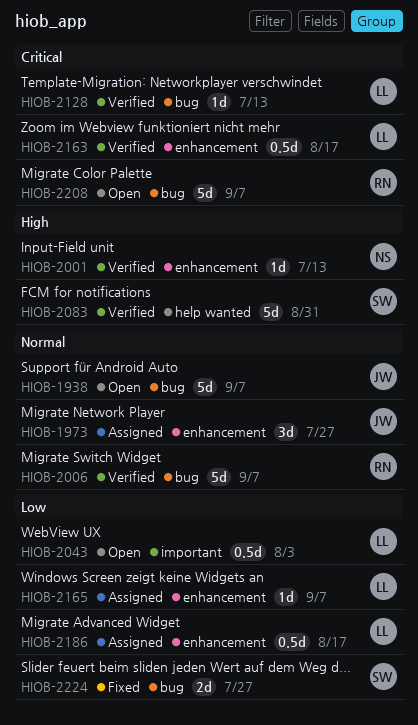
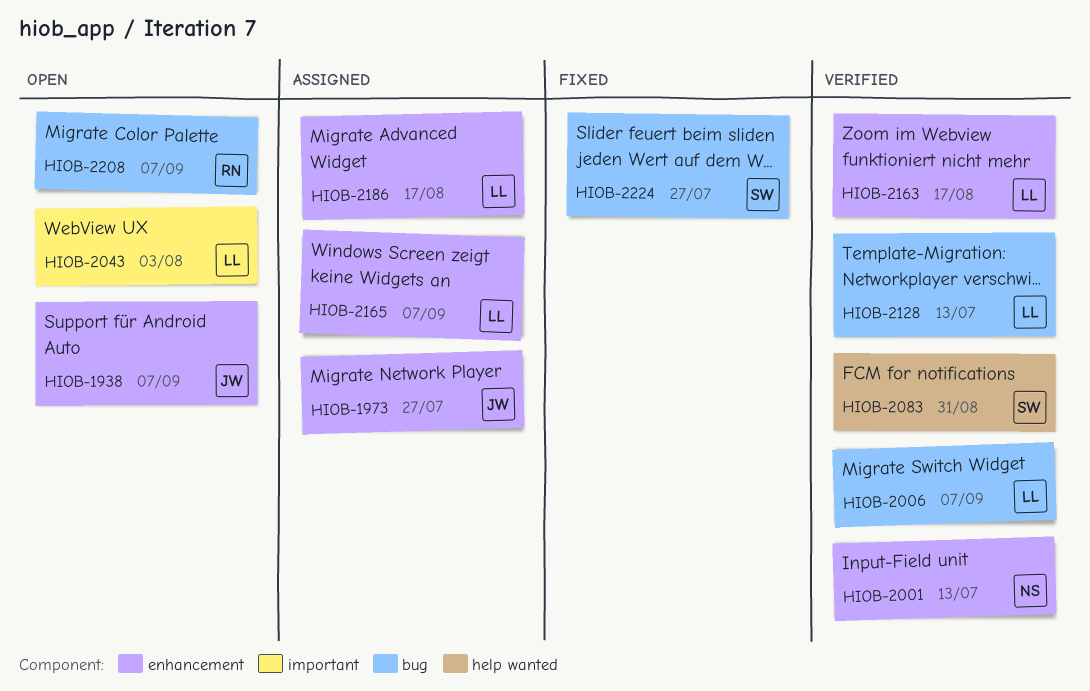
HIOB-1938, label: bug -> enhancement
HIOB-2006, owner: RN -> LL

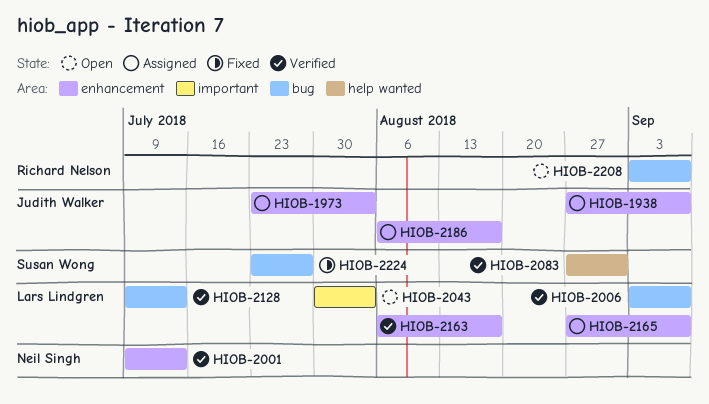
HIOB-1938, status: Open -> Assigned
HIOB-1973, due: Jul 27 -> Aug 3
HIOB-2186, owner: Lars Lindgren -> Judith Walker

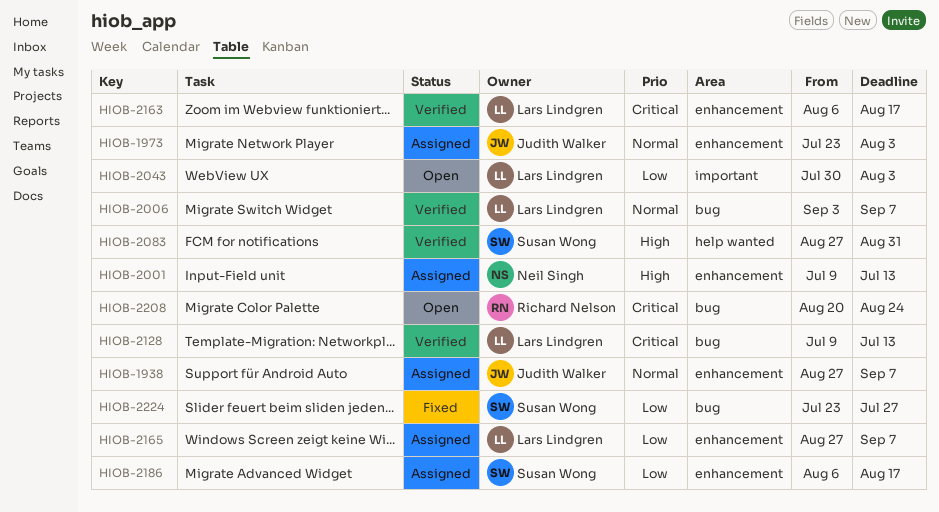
HIOB-2001, status: Verified -> Assigned
HIOB-2186, owner: Judith Walker -> Susan Wong
HIOB-2208, start: Sep 3 -> Aug 20
HIOB-2208, due: Sep 7 -> Aug 24

